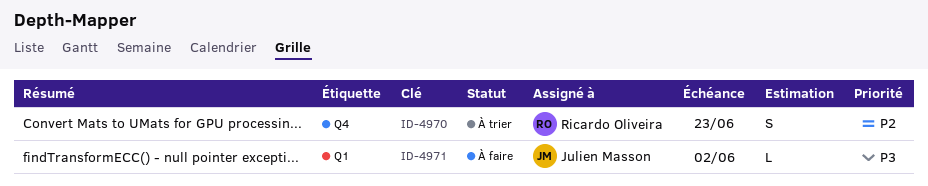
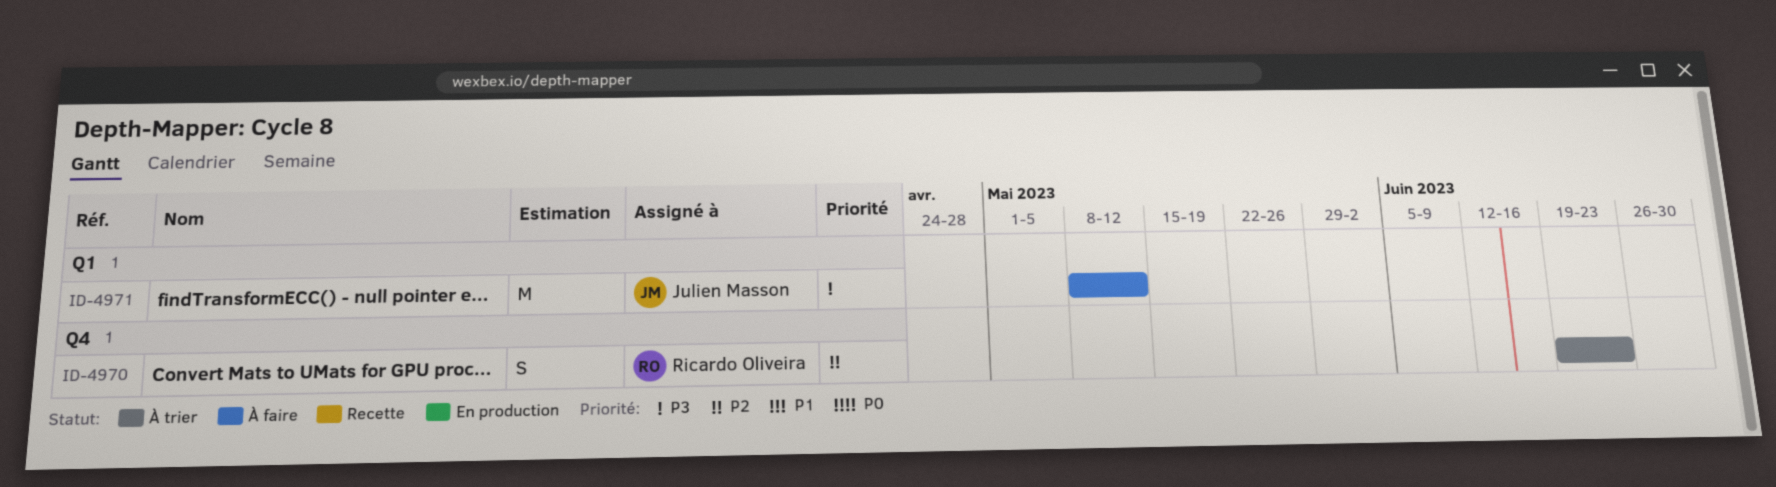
ID-4971, estimate: L -> M
ID-4971, due: Jun 2 -> May 12

